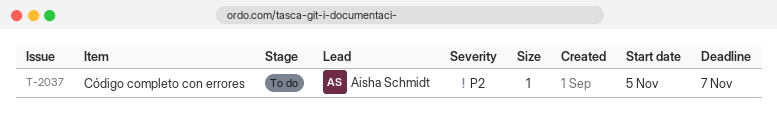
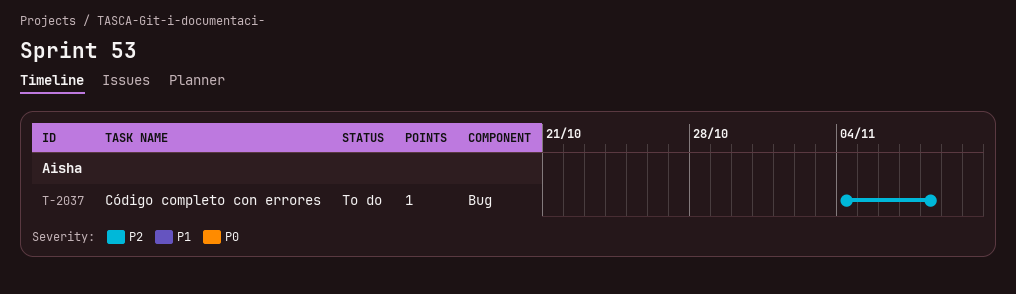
T-2037, start: Nov 5 -> Nov 4
T-2037, due: Nov 7 -> Nov 8

